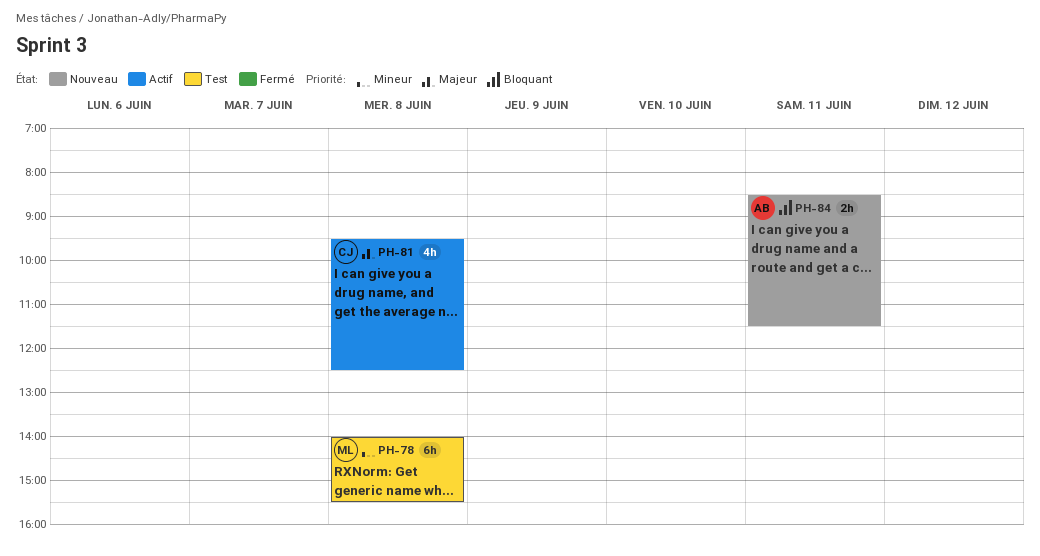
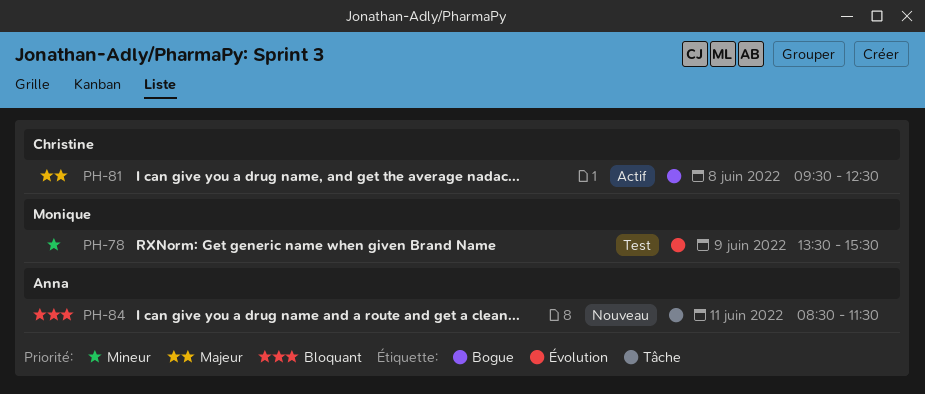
PH-78, day: Jun 8 -> Jun 9
PH-78, begins: 14:00 -> 13:30

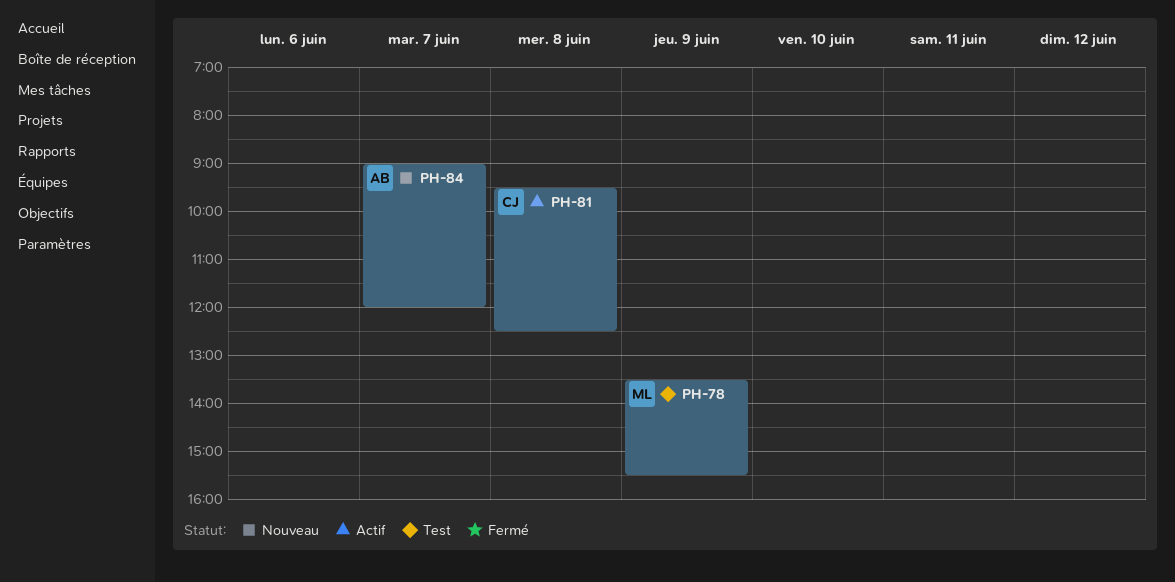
PH-84, day: Jun 11 -> Jun 7
PH-84, begins: 08:30 -> 09:00
PH-84, ends: 11:30 -> 12:00

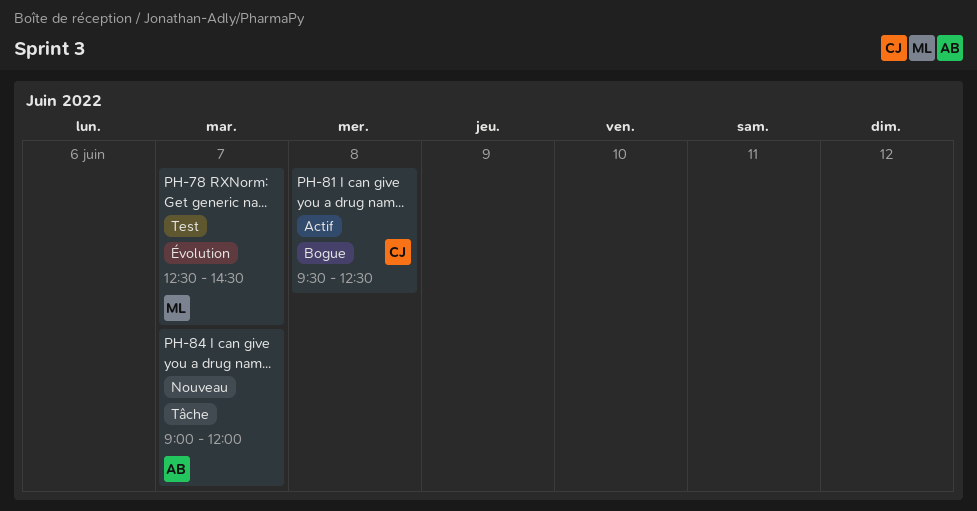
PH-78, day: Jun 9 -> Jun 7
PH-78, begins: 13:30 -> 12:30
PH-78, ends: 15:30 -> 14:30

